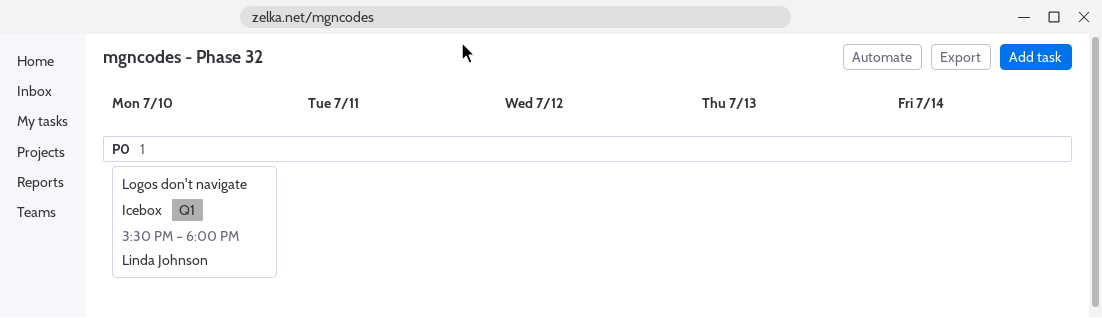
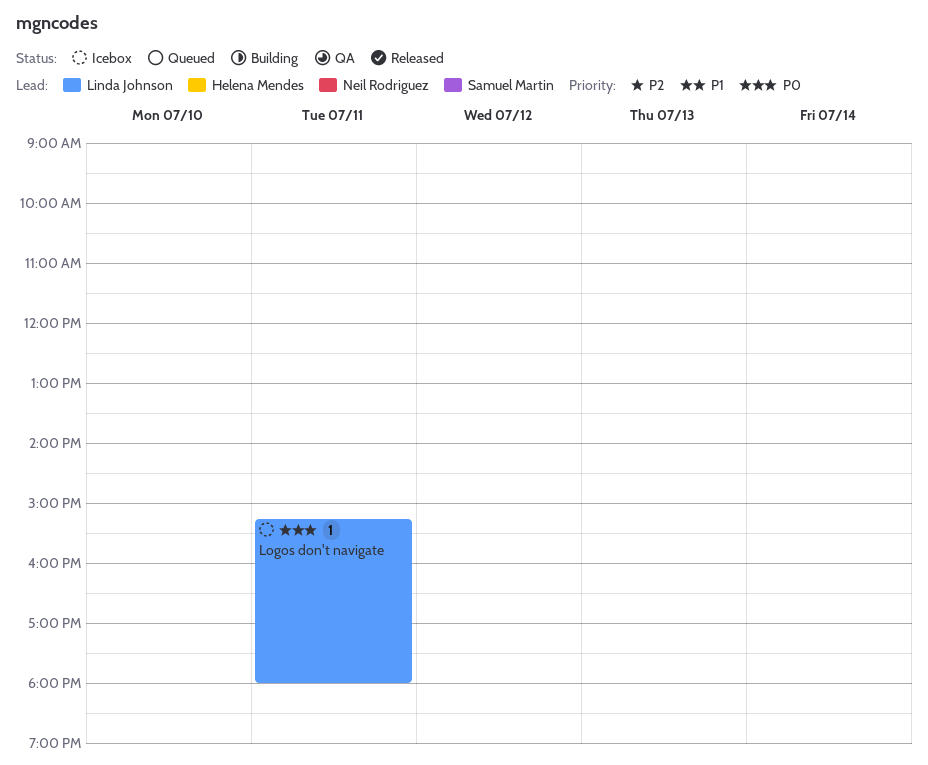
Logos don't navigate, day: Jul 10 -> Jul 11
Logos don't navigate, begins: 15:30 -> 15:15

